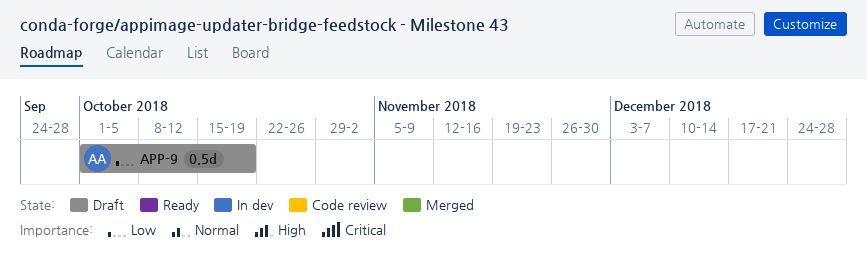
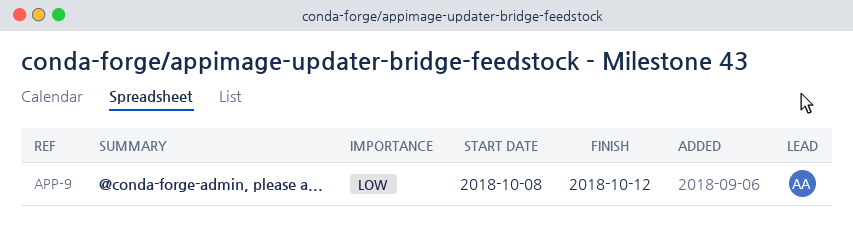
APP-9, start: Oct 1 -> Oct 8
APP-9, due: Oct 19 -> Oct 12

